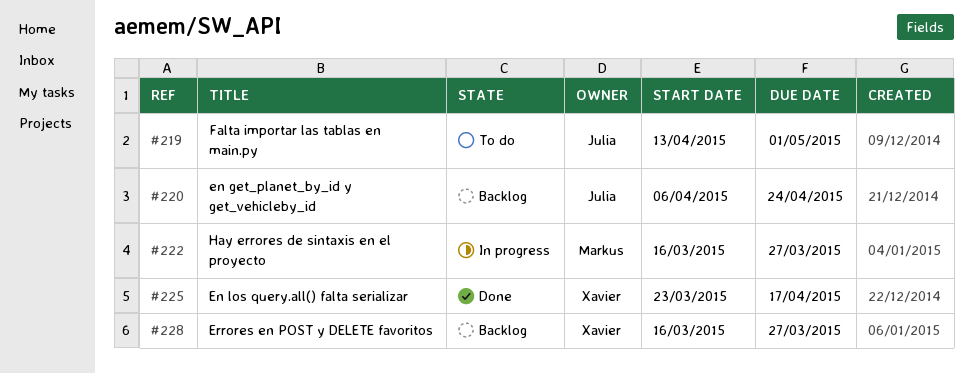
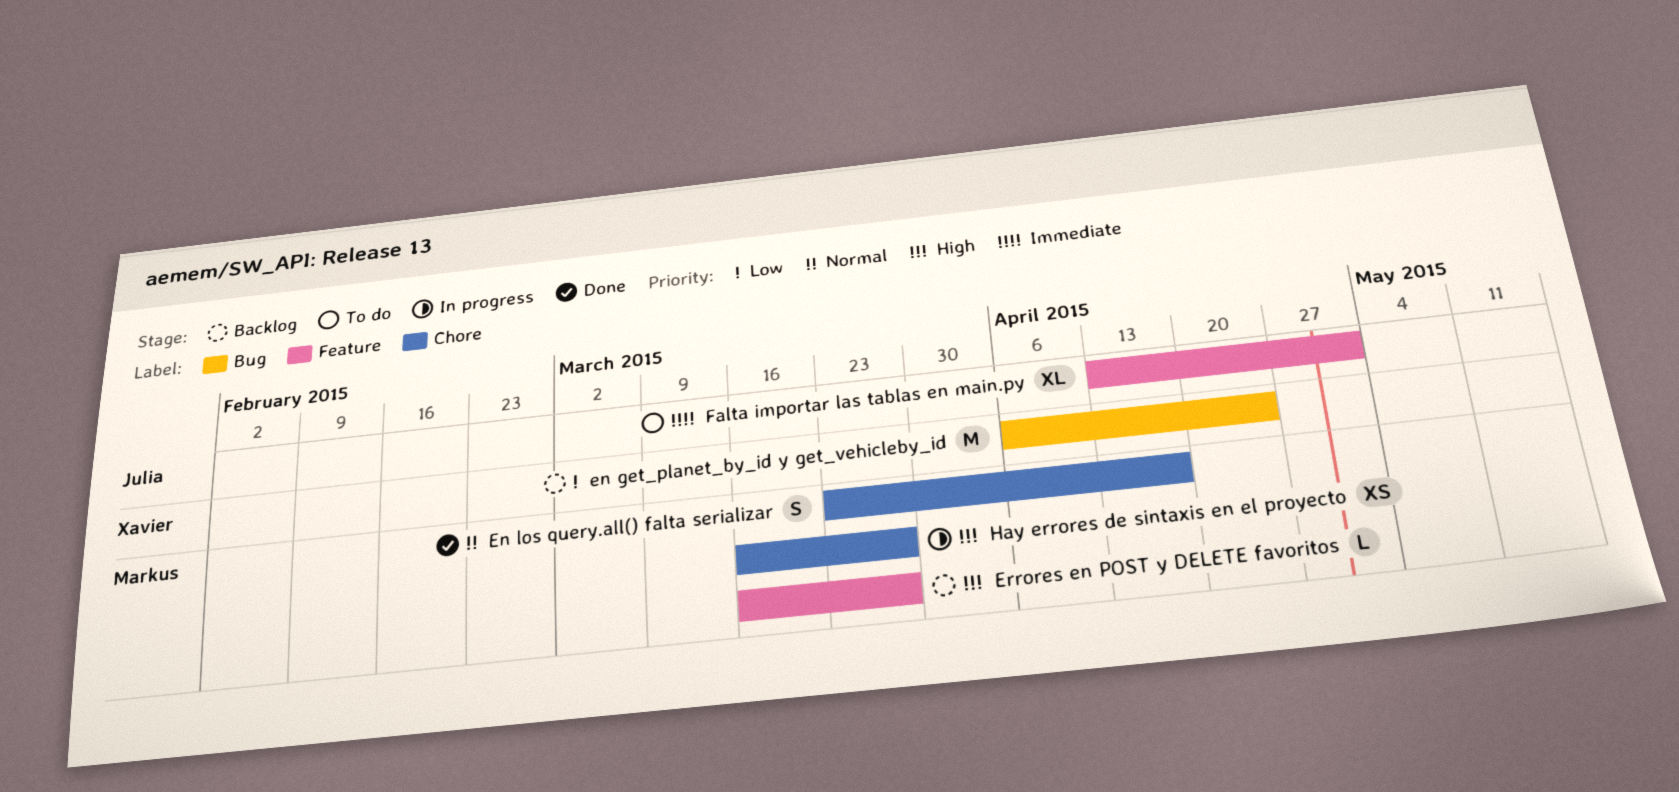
en get_planet_by_id y get_vehicleby_id, owner: Julia -> Xavier
En los query.all() falta serializar, owner: Xavier -> Markus
Errores en POST y DELETE favoritos, owner: Xavier -> Markus

